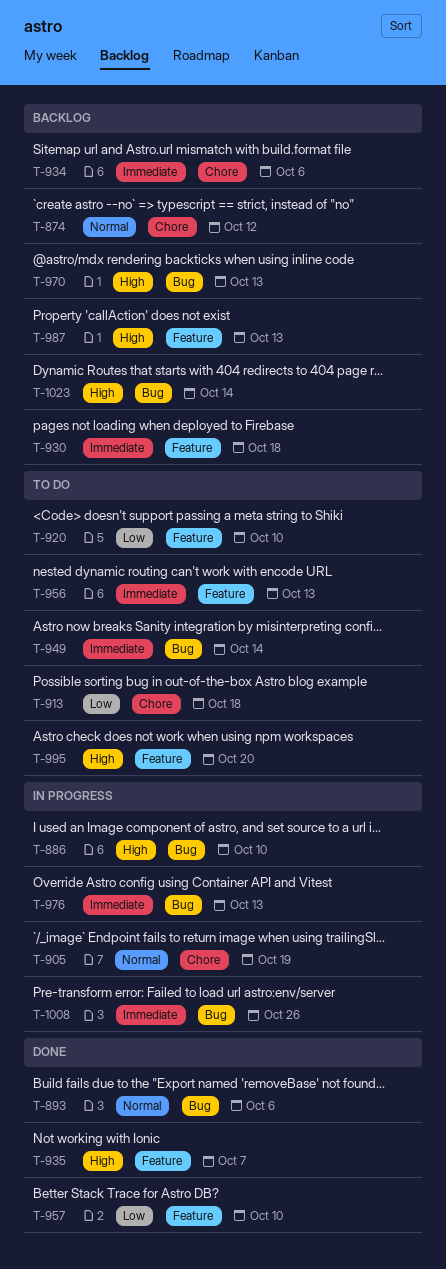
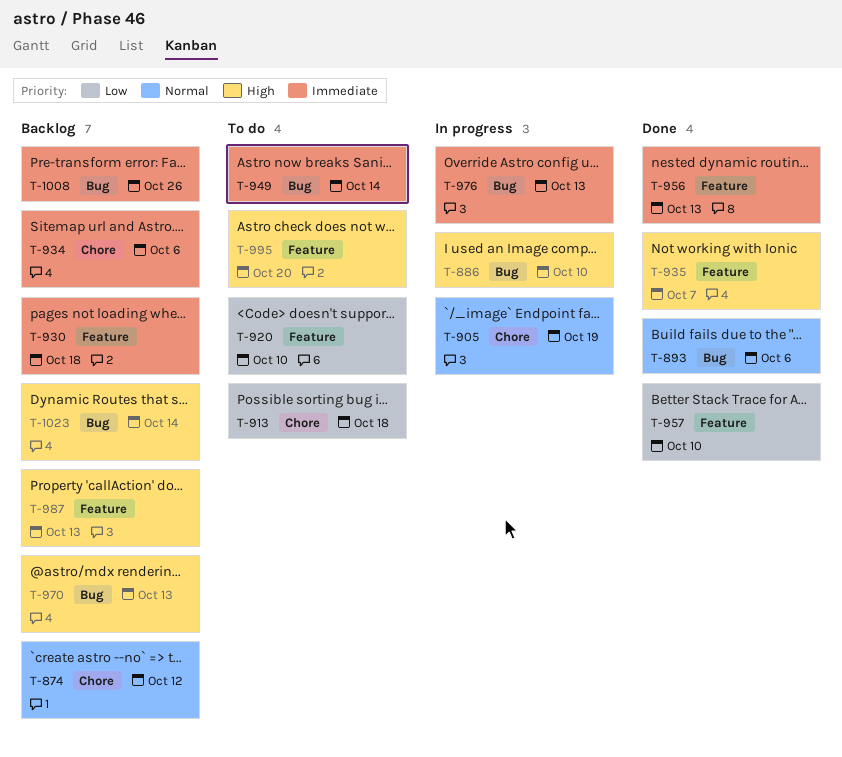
T-956, status: To do -> Done
T-1008, status: In progress -> Backlog

